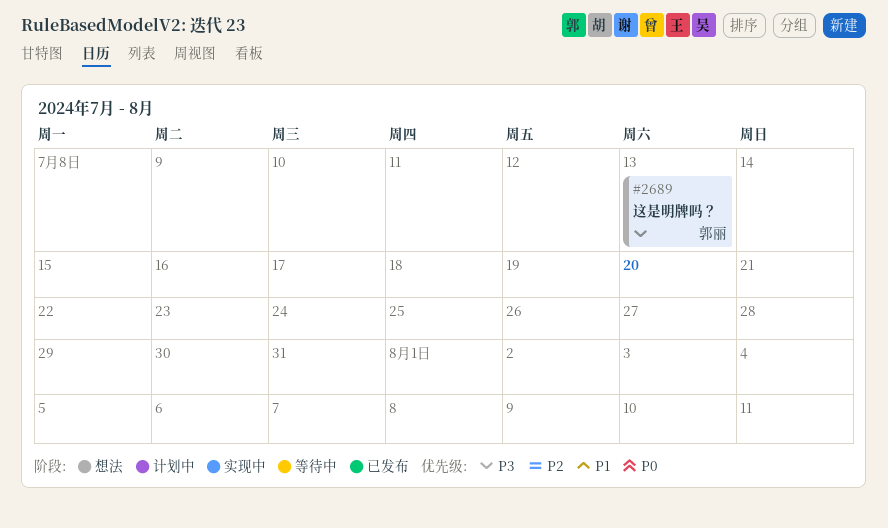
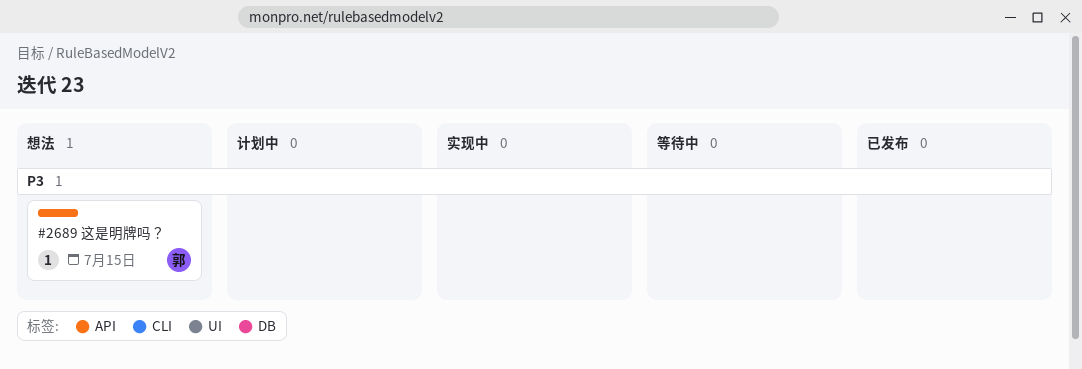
#2689, due: Jul 13 -> Jul 15

